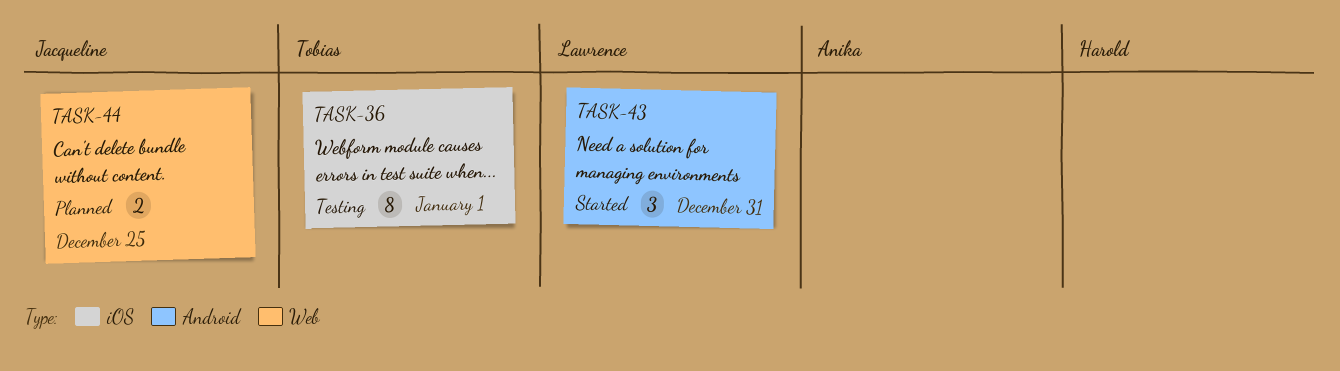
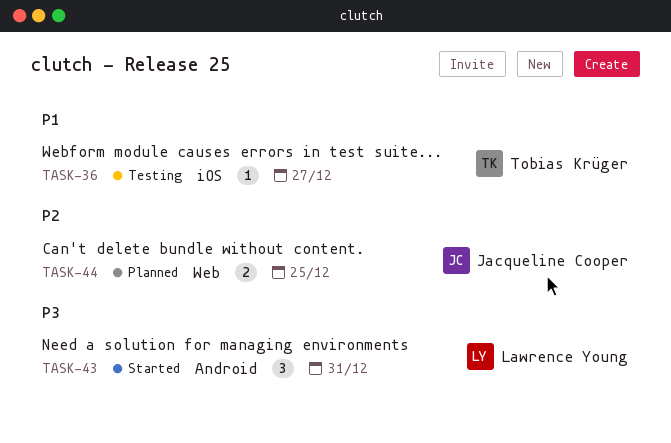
TASK-36, estimate: 8 -> 1
TASK-36, due: Jan 1 -> Dec 27

